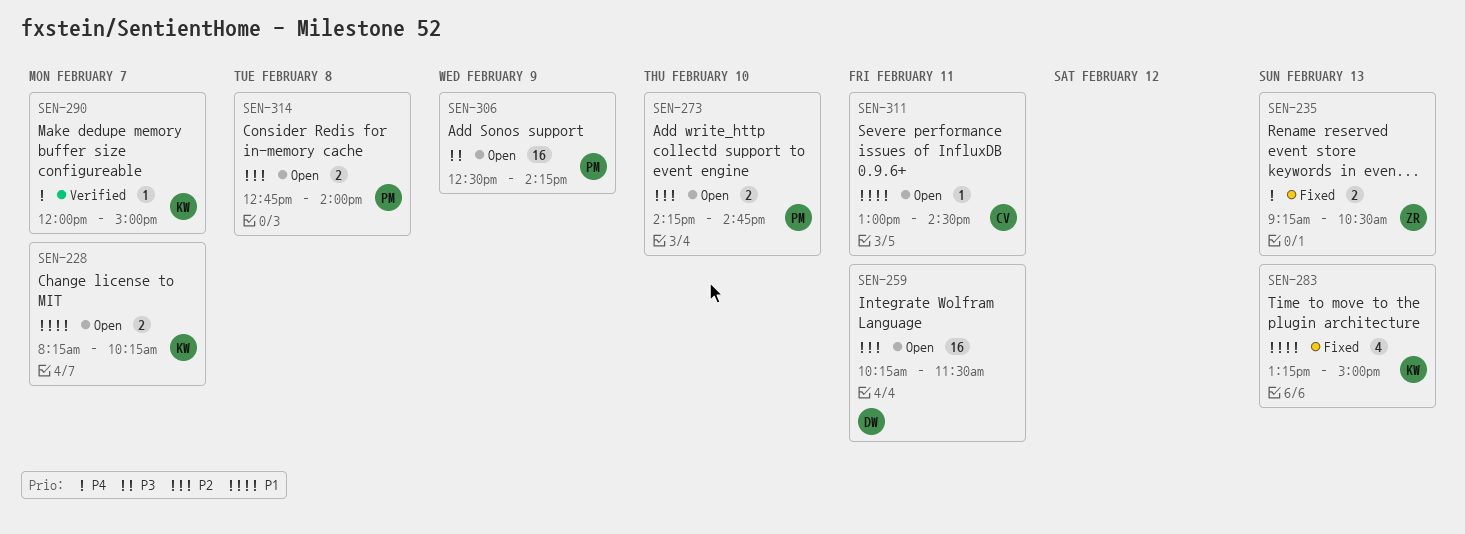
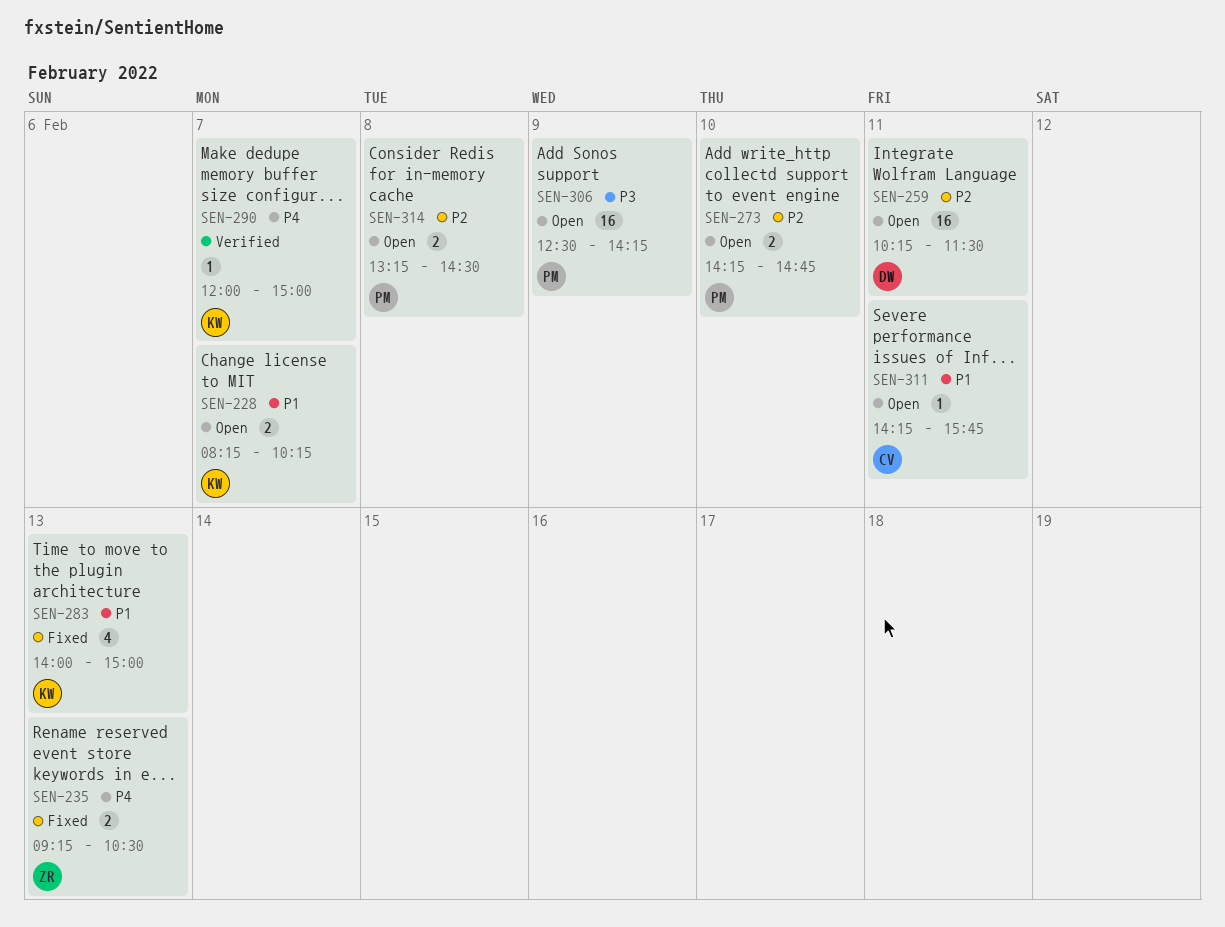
SEN-283, begins: 13:15 -> 14:00
SEN-311, begins: 13:00 -> 14:15
SEN-311, ends: 14:30 -> 15:45
SEN-314, begins: 12:45 -> 13:15
SEN-314, ends: 14:00 -> 14:30

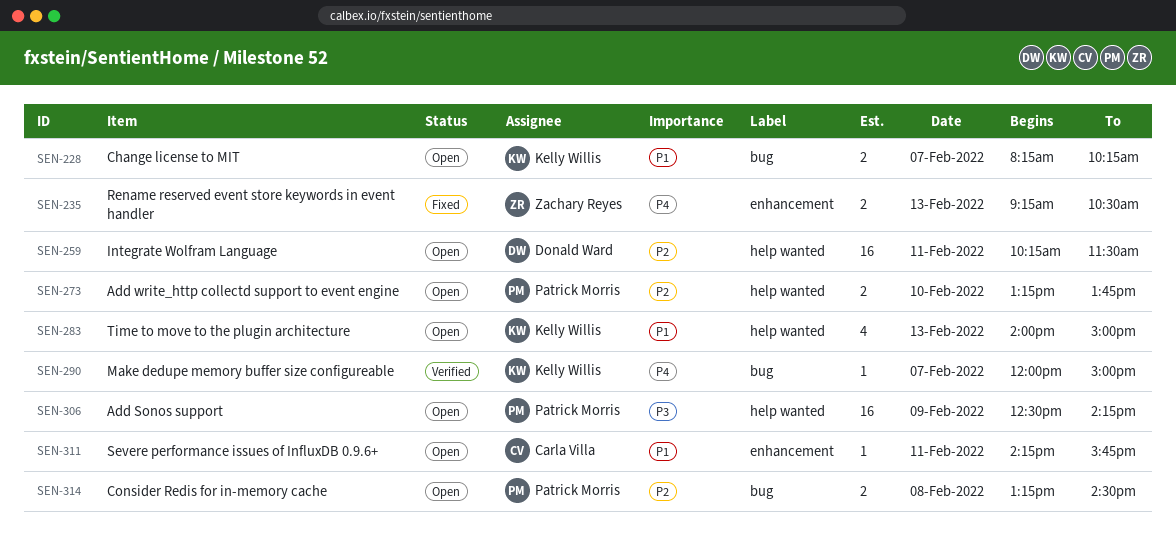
SEN-273, begins: 14:15 -> 13:15
SEN-273, ends: 14:45 -> 13:45
SEN-283, status: Fixed -> Open

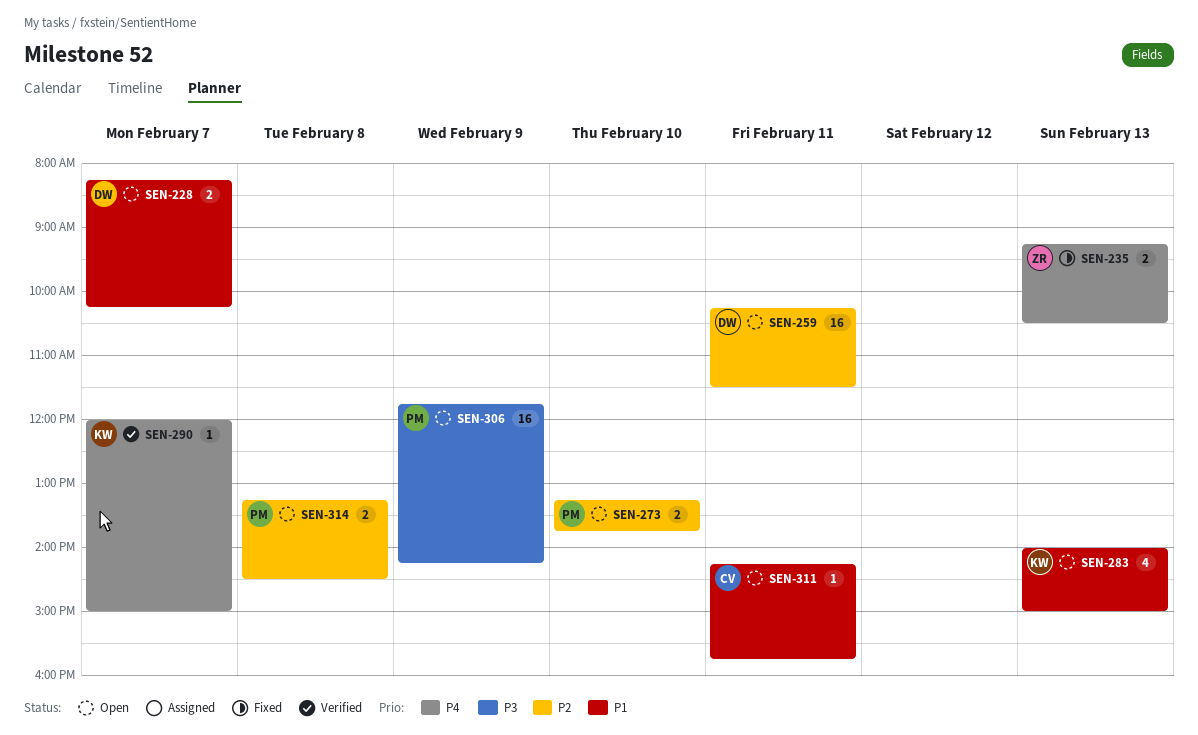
SEN-228, owner: Kelly Willis -> Donald Ward
SEN-306, begins: 12:30 -> 11:45

